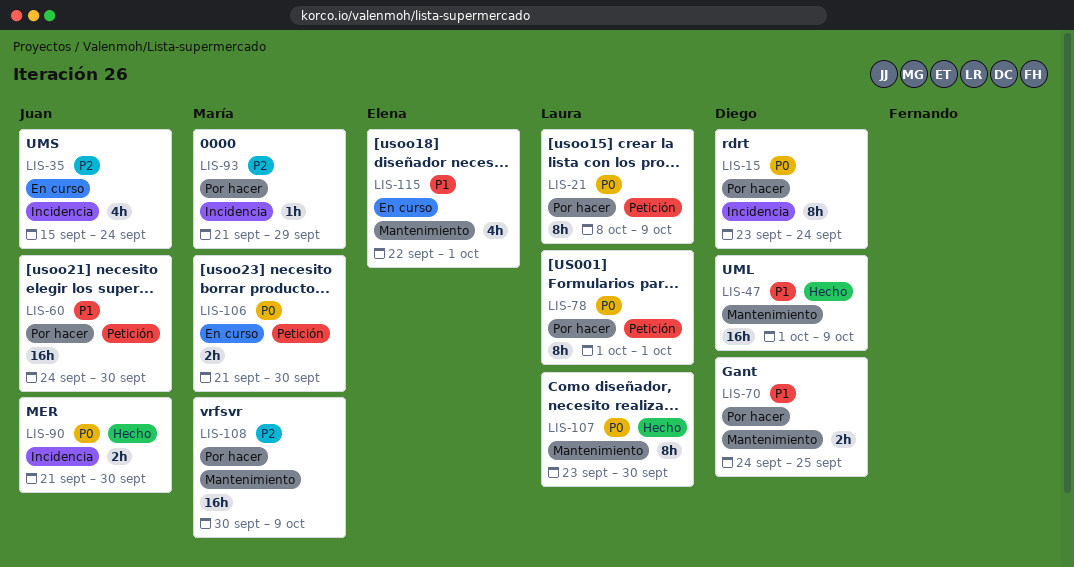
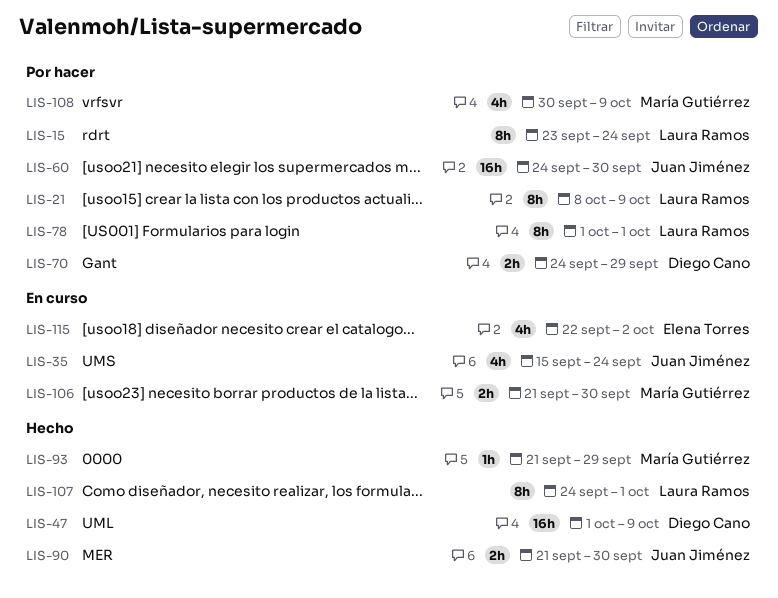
LIS-15, owner: Diego Cano -> Laura Ramos
LIS-70, due: Sep 25 -> Sep 29
LIS-93, status: Por hacer -> Hecho
LIS-107, start: Sep 23 -> Sep 24
LIS-107, due: Sep 30 -> Oct 1
LIS-108, estimate: 16h -> 4h
LIS-115, due: Oct 1 -> Oct 2

